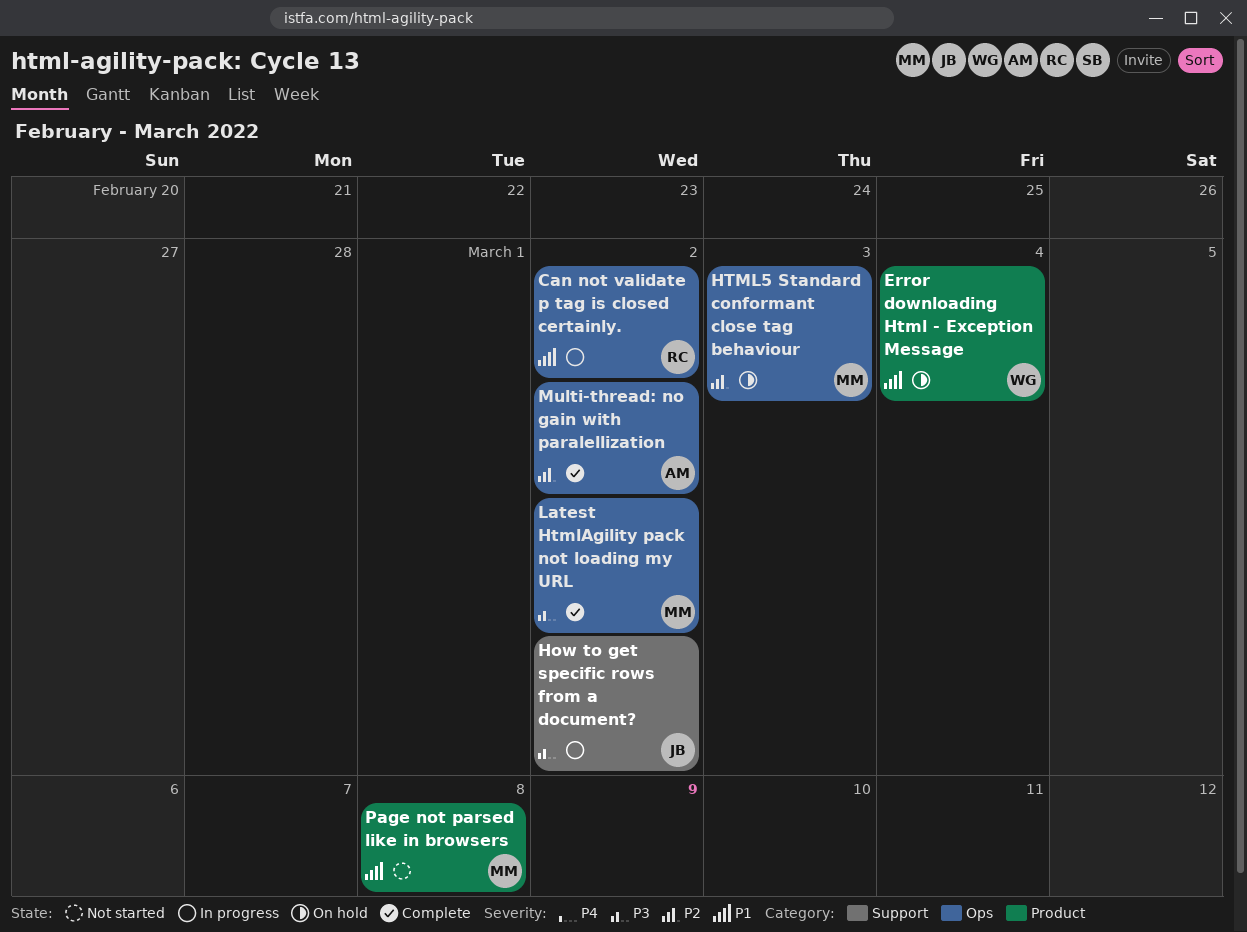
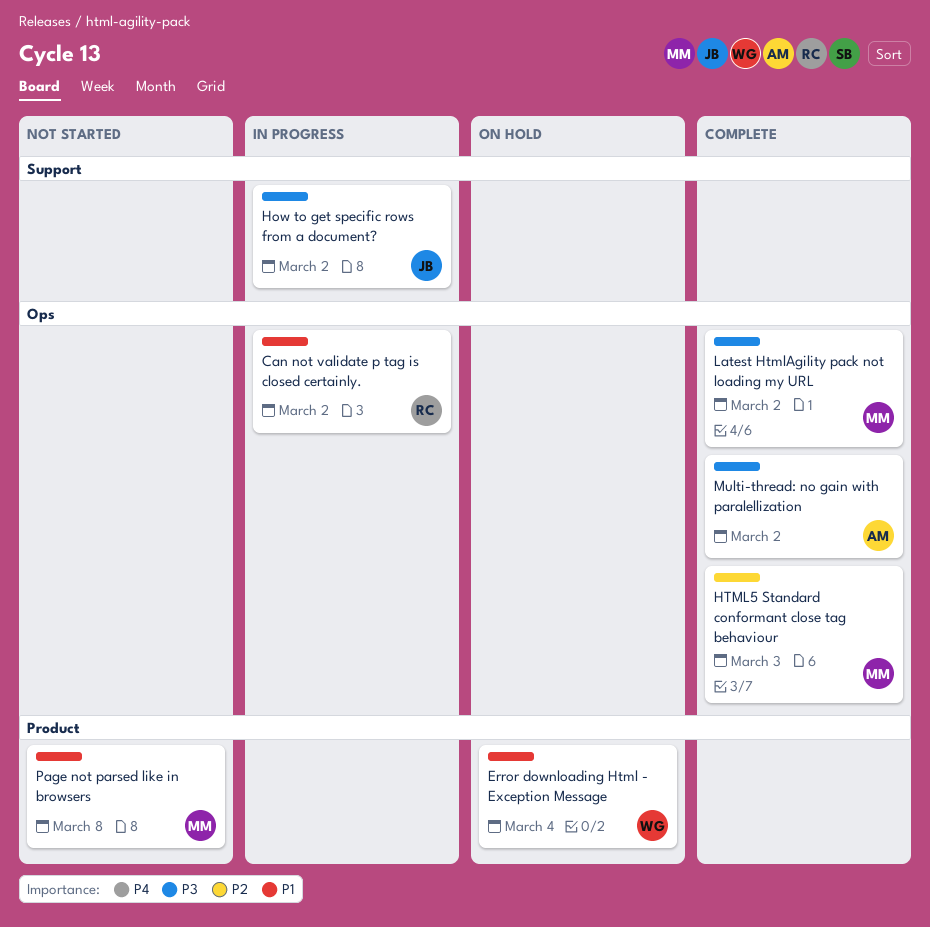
HTML5 Standard conformant close tag behaviour, status: On hold -> Complete
Multi-thread: no gain with paralellization, priority: P2 -> P3

